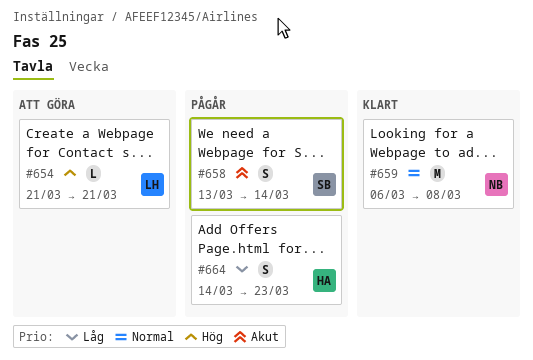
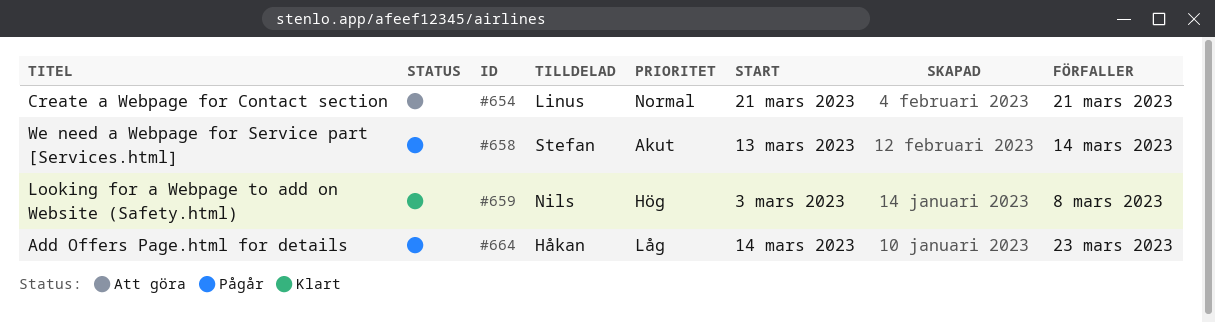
#654, priority: Hög -> Normal
#659, priority: Normal -> Hög
#659, start: Mar 6 -> Mar 3

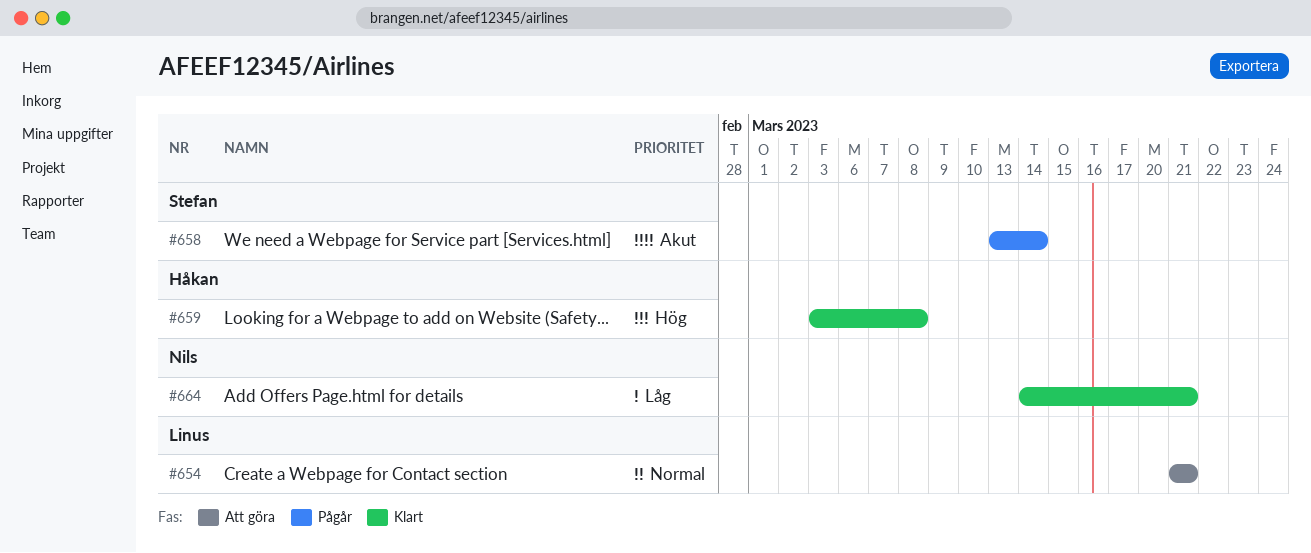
#659, owner: Nils -> Håkan
#664, status: Pågår -> Klart
#664, owner: Håkan -> Nils
#664, due: Mar 23 -> Mar 21

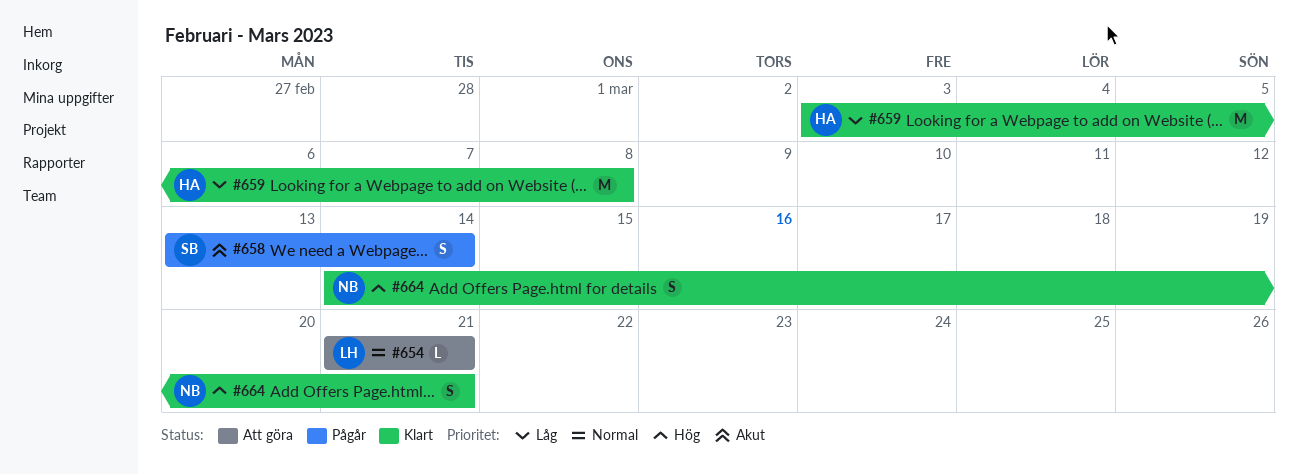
#659, priority: Hög -> Låg
#664, priority: Låg -> Hög

